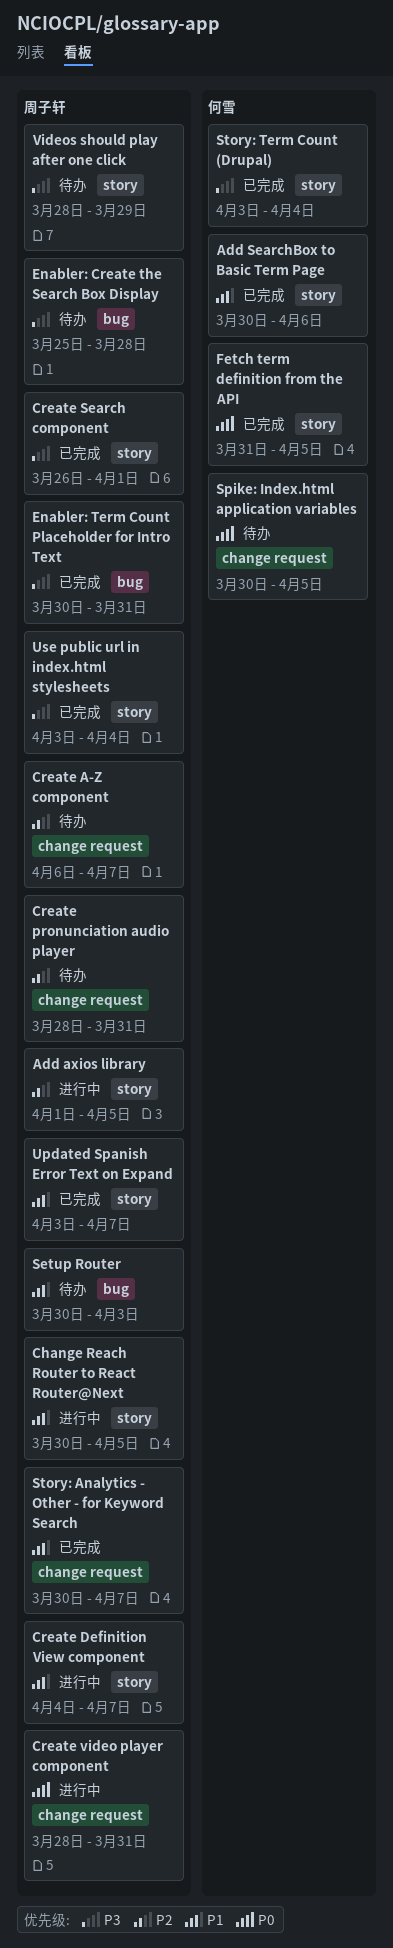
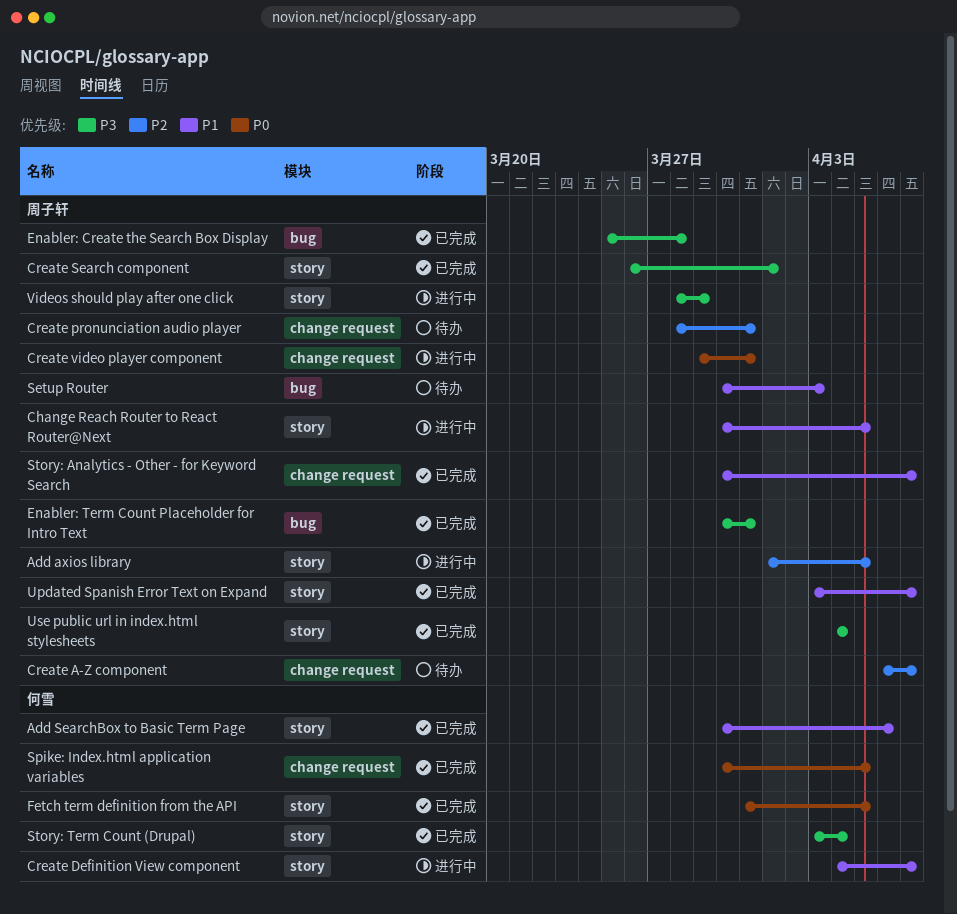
Create Definition View component, owner: 周子轩 -> 何雪
Create video player component, start: Mar 28 -> Mar 29
Enabler: Create the Search Box Display, status: 待办 -> 已完成
Spike: Index.html application variables, status: 待办 -> 已完成
Use public url in index.html stylesheets, start: Apr 3 -> Apr 4
Videos should play after one click, status: 待办 -> 进行中

